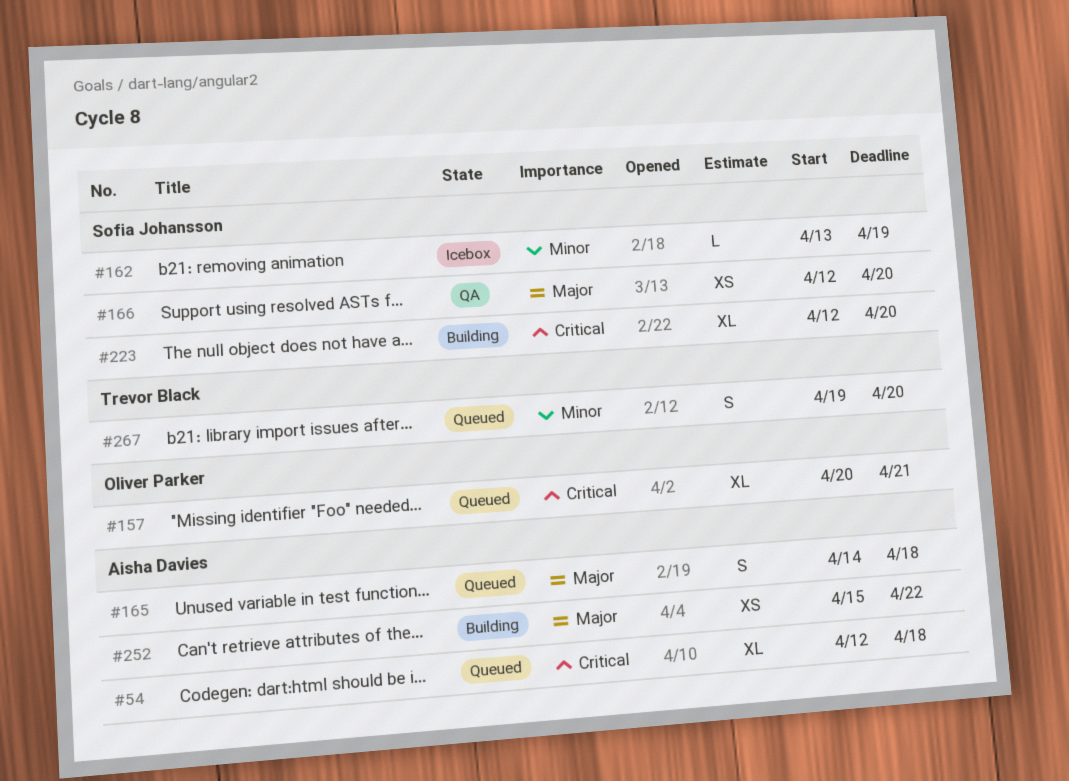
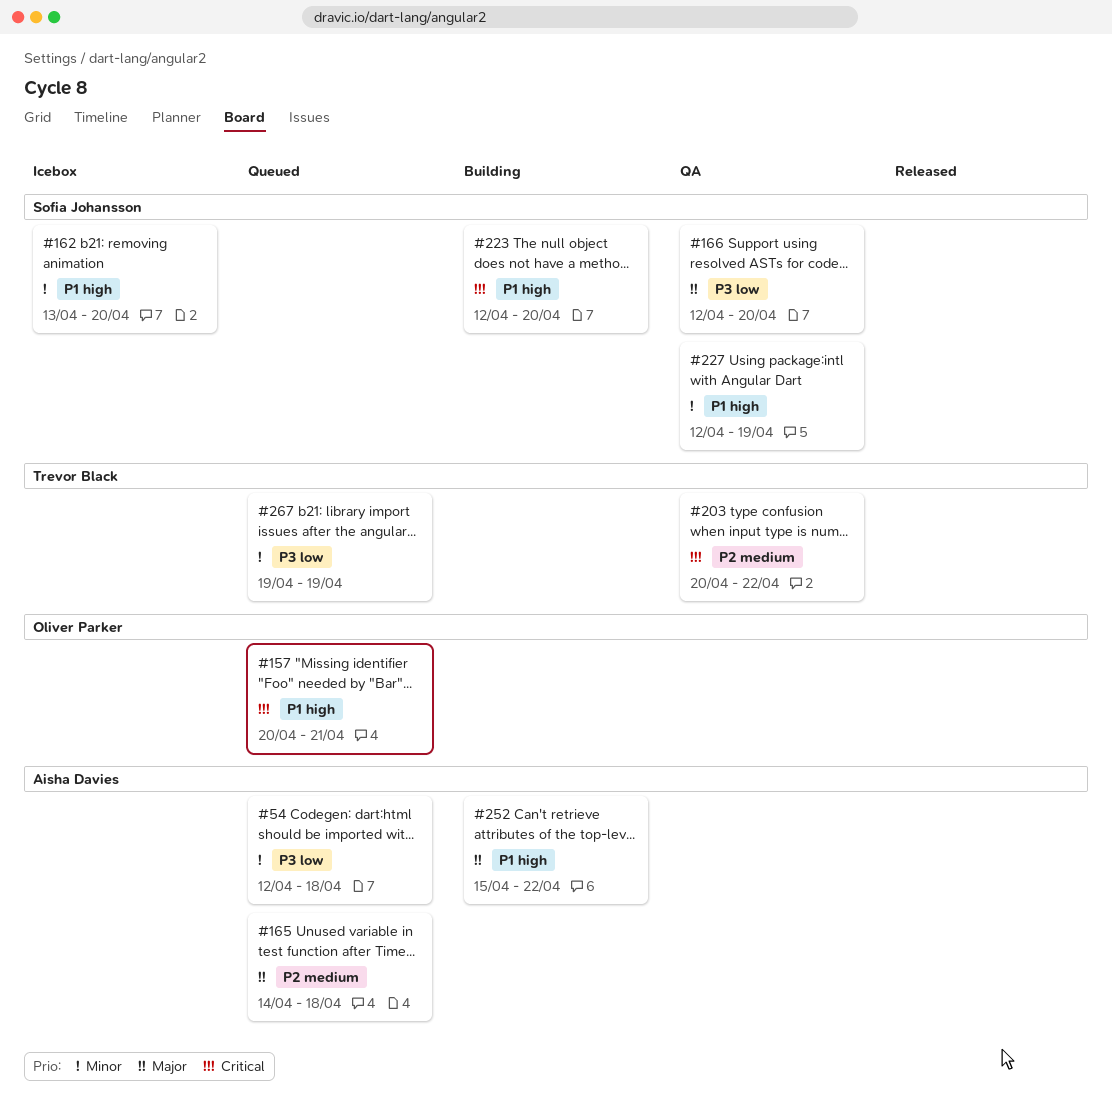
#54, priority: Critical -> Minor
#162, due: Apr 19 -> Apr 20
#203: none -> present
#227: none -> present
#267, due: Apr 20 -> Apr 19

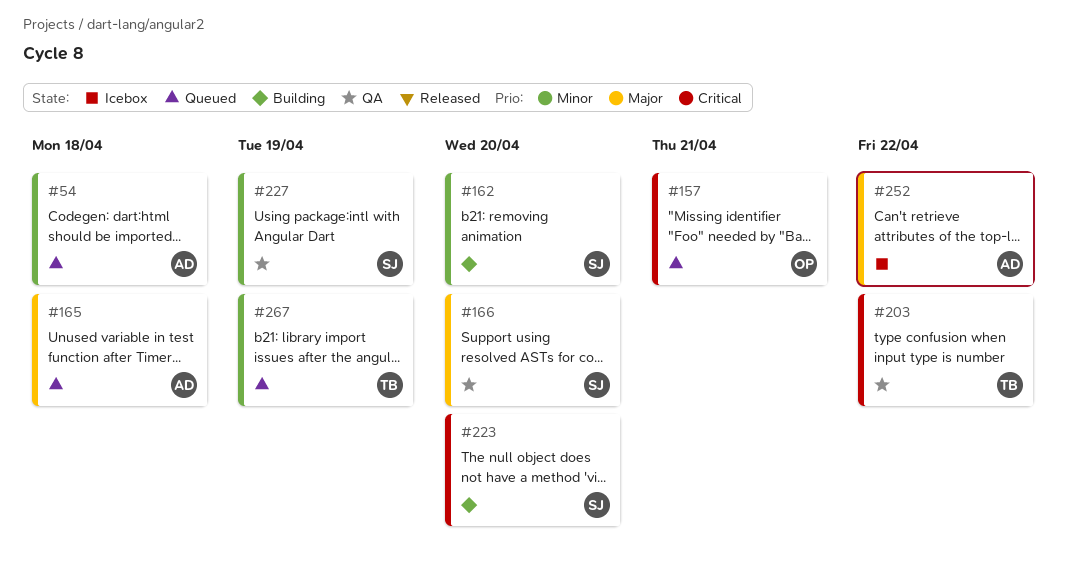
#162, status: Icebox -> Building
#252, status: Building -> Icebox

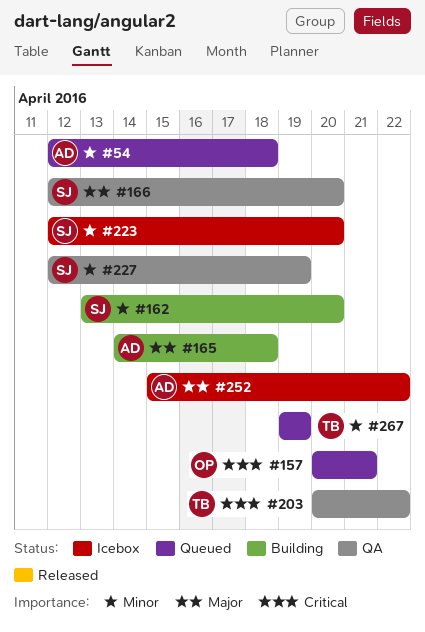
#165, status: Queued -> Building
#223, status: Building -> Icebox
#223, priority: Critical -> Minor

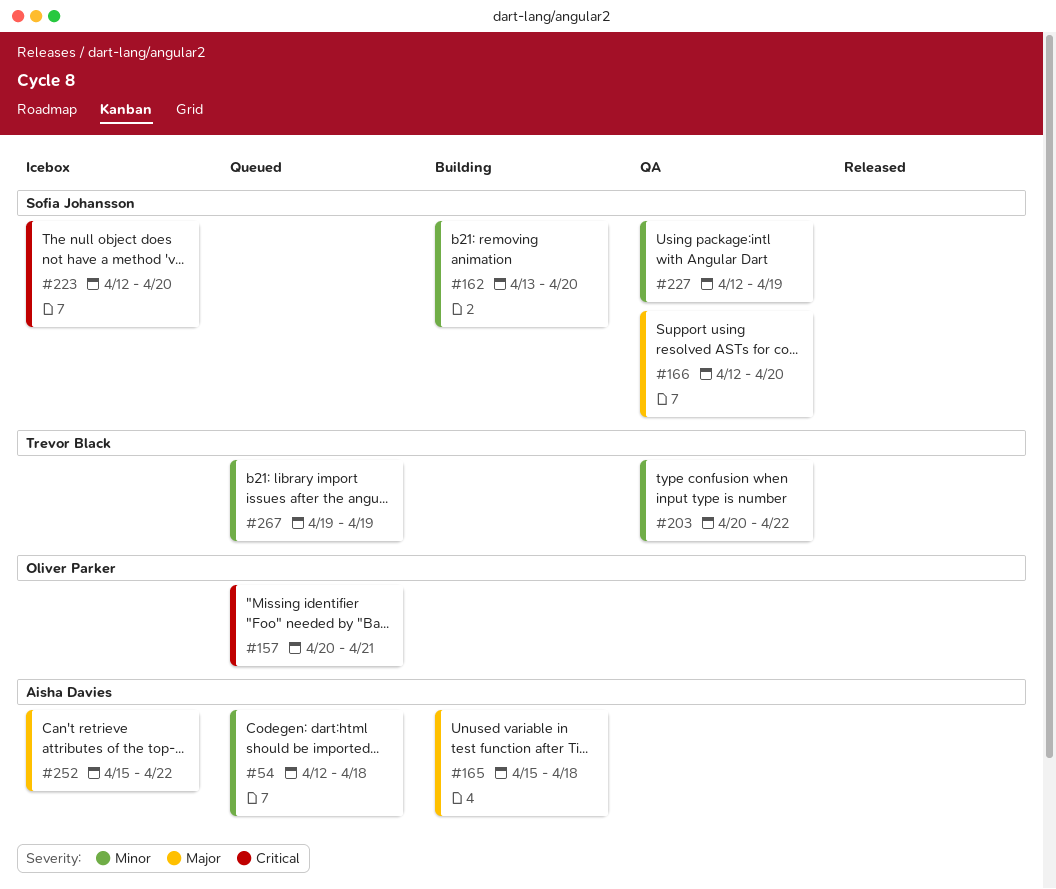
#165, start: Apr 14 -> Apr 15
#203, priority: Critical -> Minor
#223, priority: Minor -> Critical

